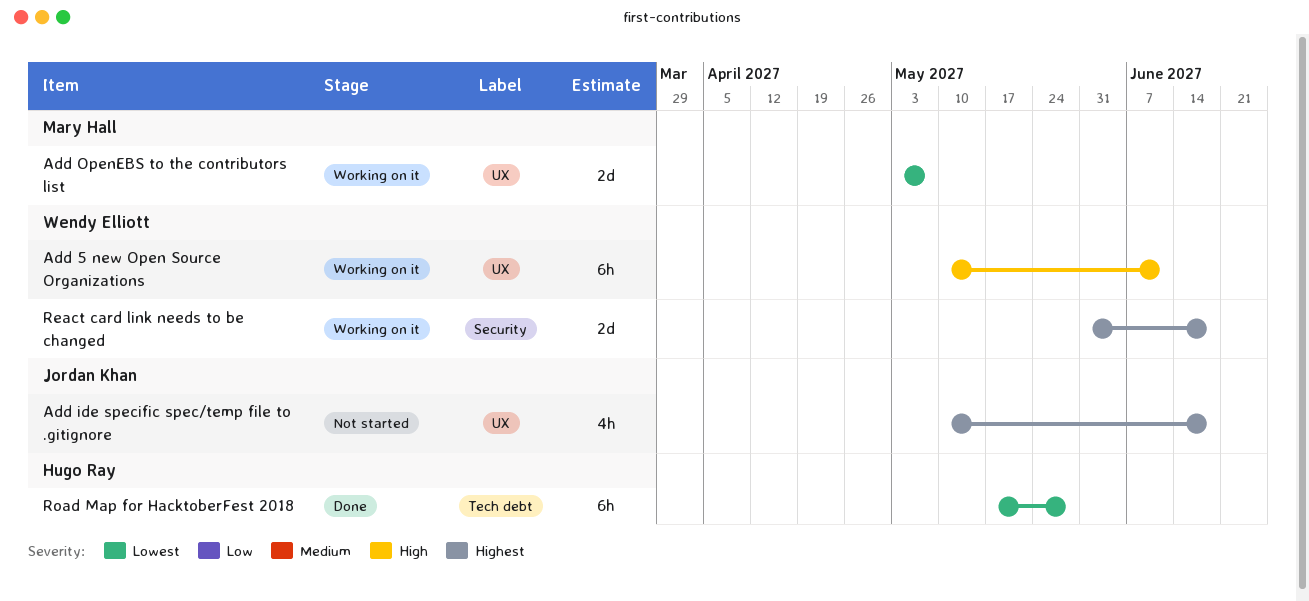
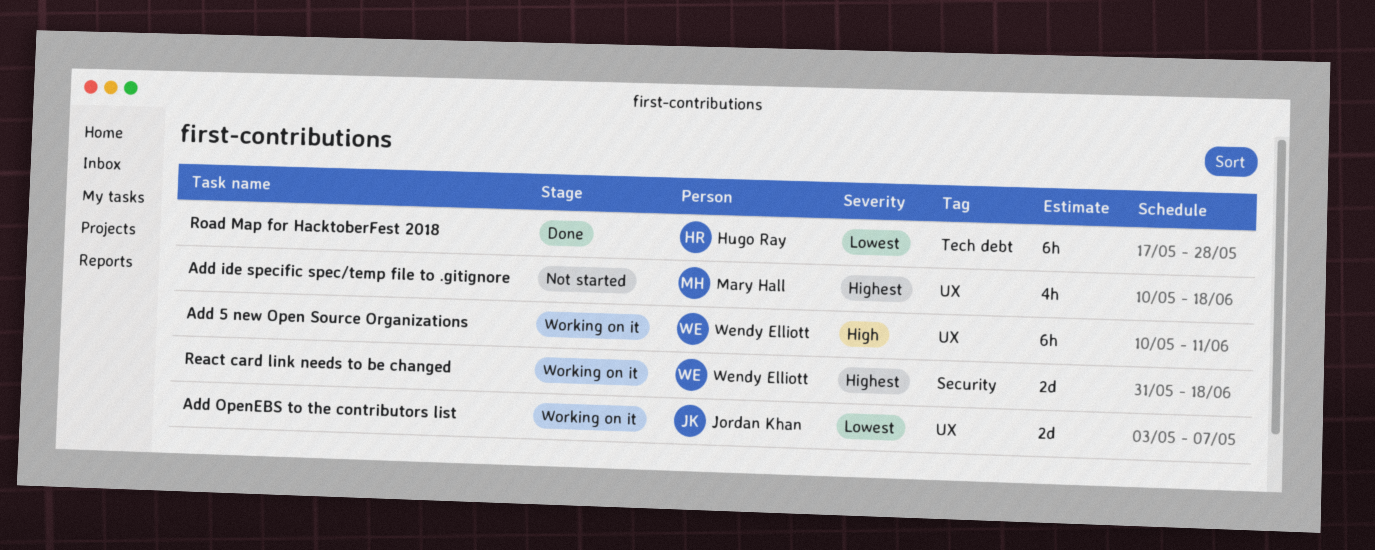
Add ide specific spec/temp file to .gitignore, owner: Jordan Khan -> Mary Hall
Add OpenEBS to the contributors list, owner: Mary Hall -> Jordan Khan

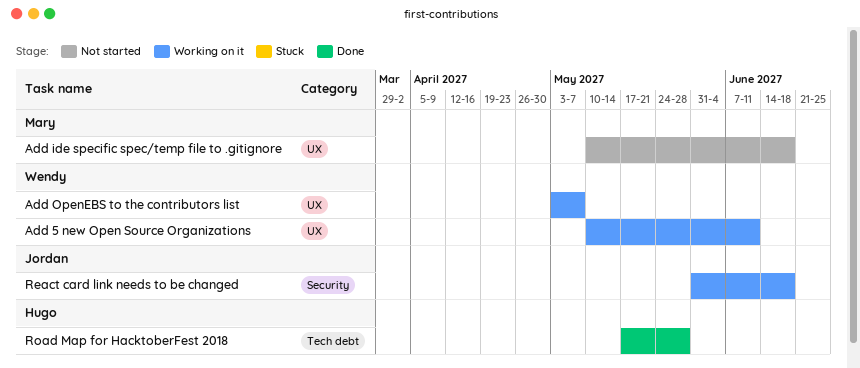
Add OpenEBS to the contributors list, owner: Jordan Khan -> Wendy Elliott
React card link needs to be changed, owner: Wendy Elliott -> Jordan Khan

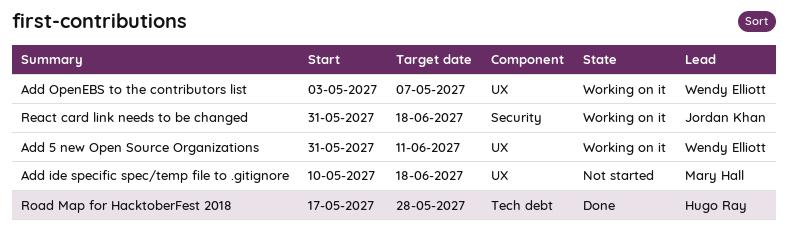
Add 5 new Open Source Organizations, start: May 10 -> May 31

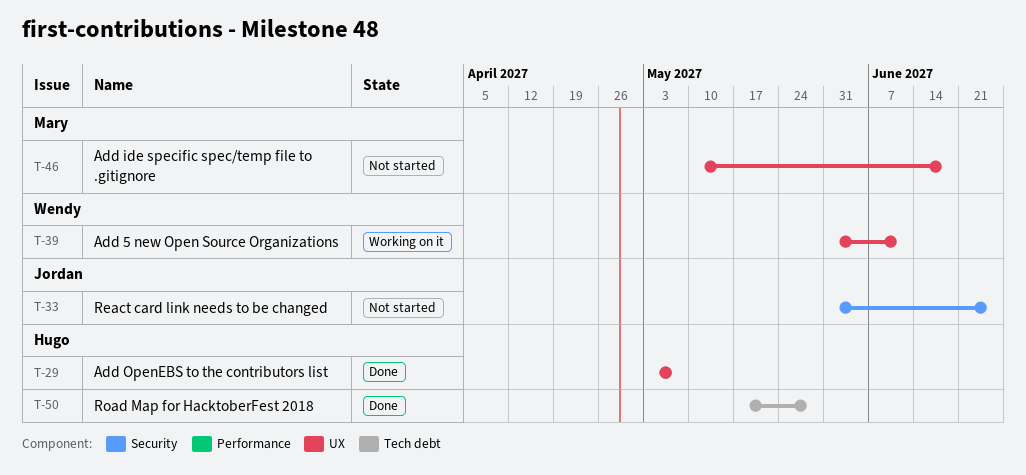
Add OpenEBS to the contributors list, status: Working on it -> Done
Add OpenEBS to the contributors list, owner: Wendy Elliott -> Hugo Ray
React card link needs to be changed, status: Working on it -> Not started
React card link needs to be changed, due: Jun 18 -> Jun 25

